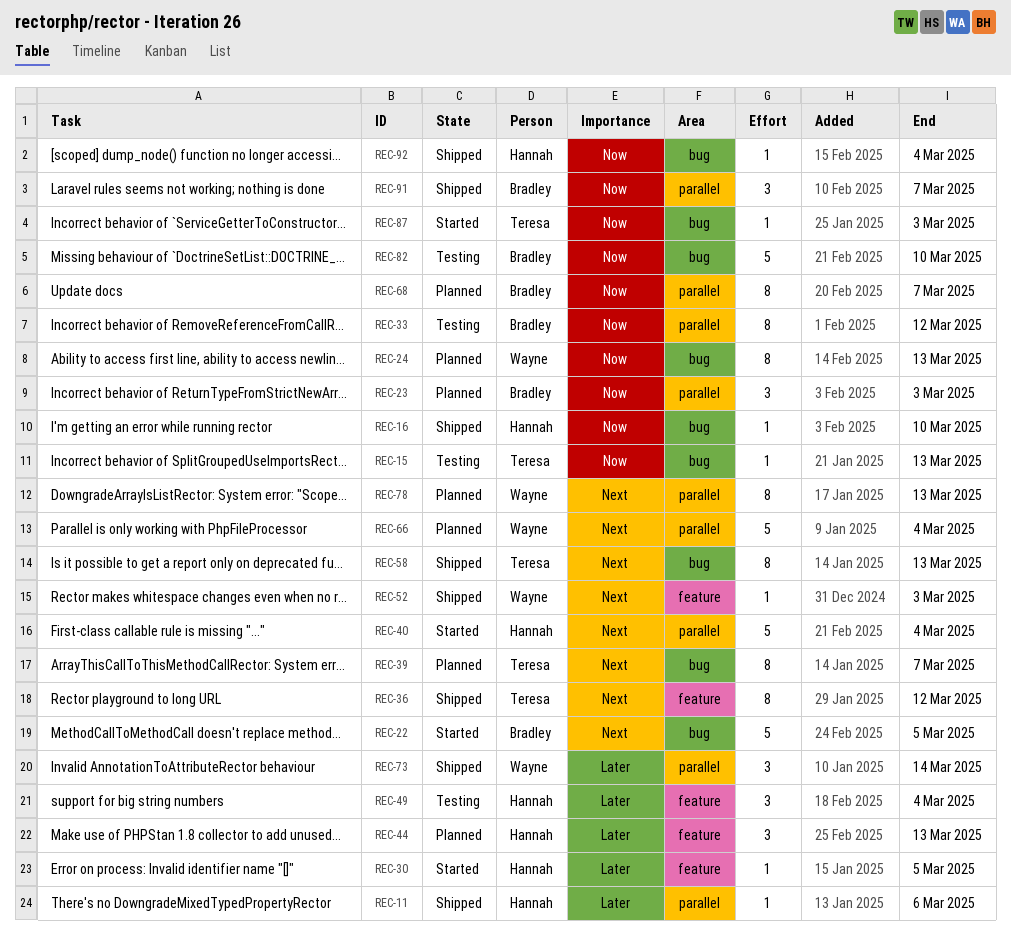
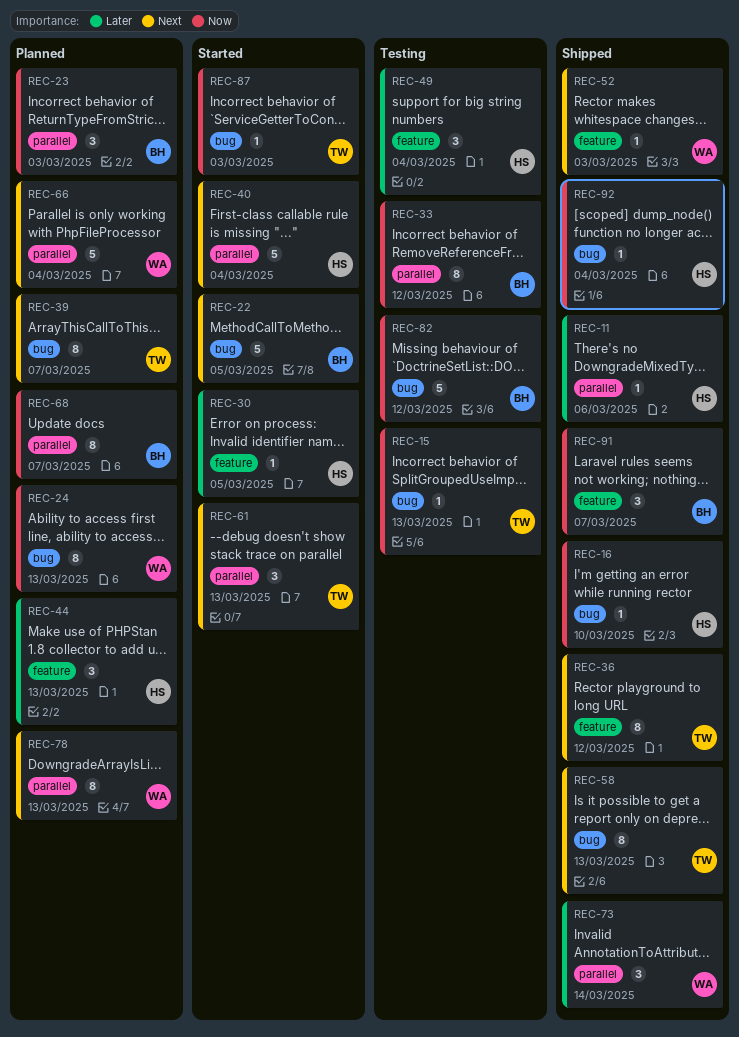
REC-61: none -> present
REC-82, due: Mar 10 -> Mar 12
REC-91, label: parallel -> feature

